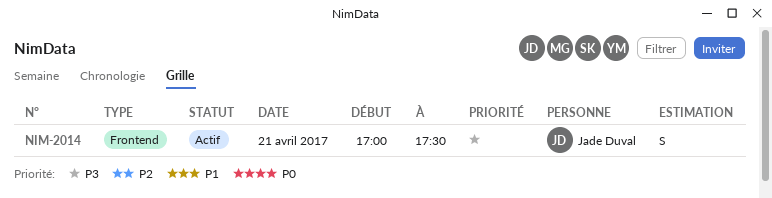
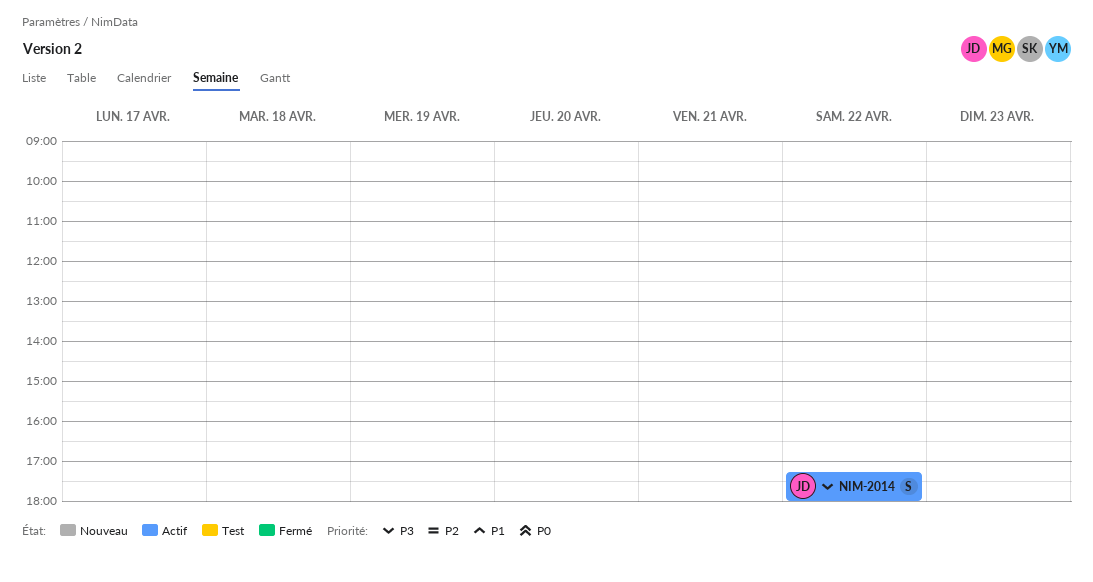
NIM-2014, day: Apr 21 -> Apr 22
NIM-2014, begins: 17:00 -> 17:15
NIM-2014, ends: 17:30 -> 18:00

